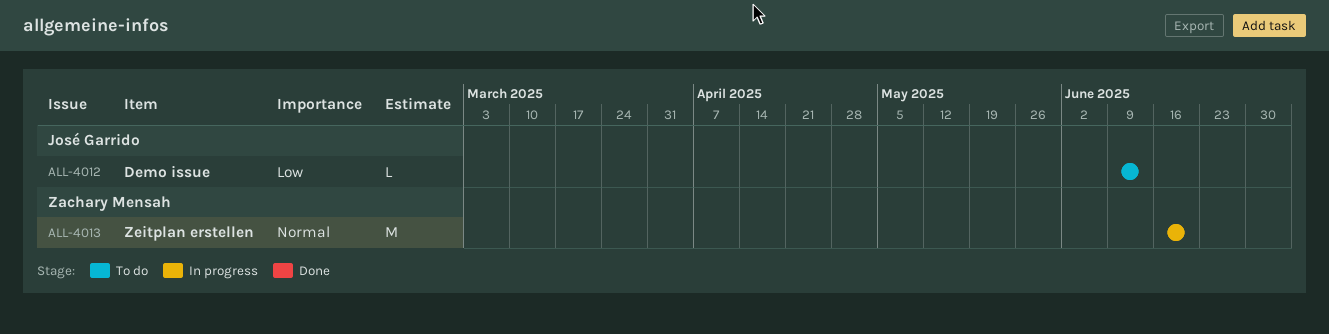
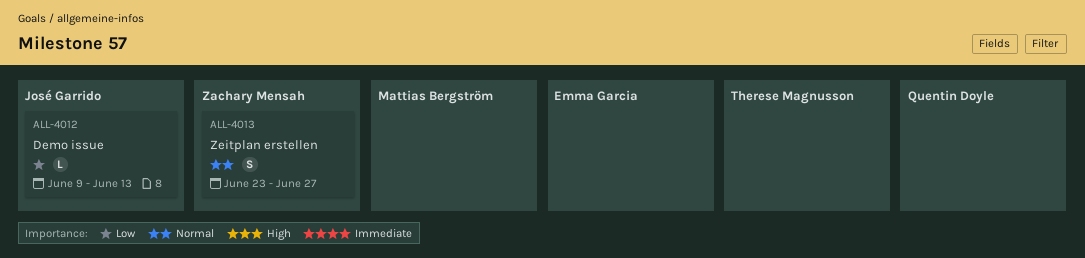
ALL-4013, estimate: M -> S
ALL-4013, start: Jun 16 -> Jun 23
ALL-4013, due: Jun 20 -> Jun 27

